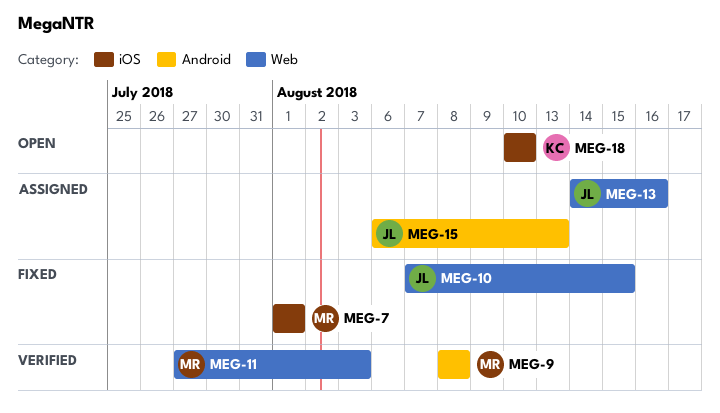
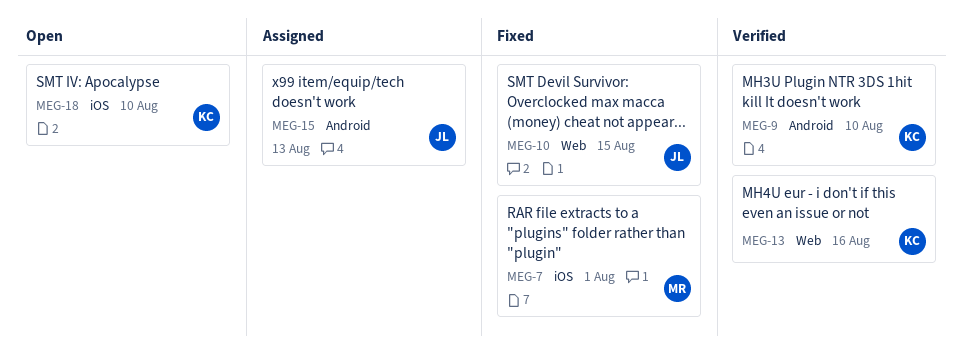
MEG-9, owner: MR -> KC
MEG-9, due: Aug 8 -> Aug 10
MEG-11: present -> none
MEG-13, status: Assigned -> Verified
MEG-13, owner: JL -> KC

